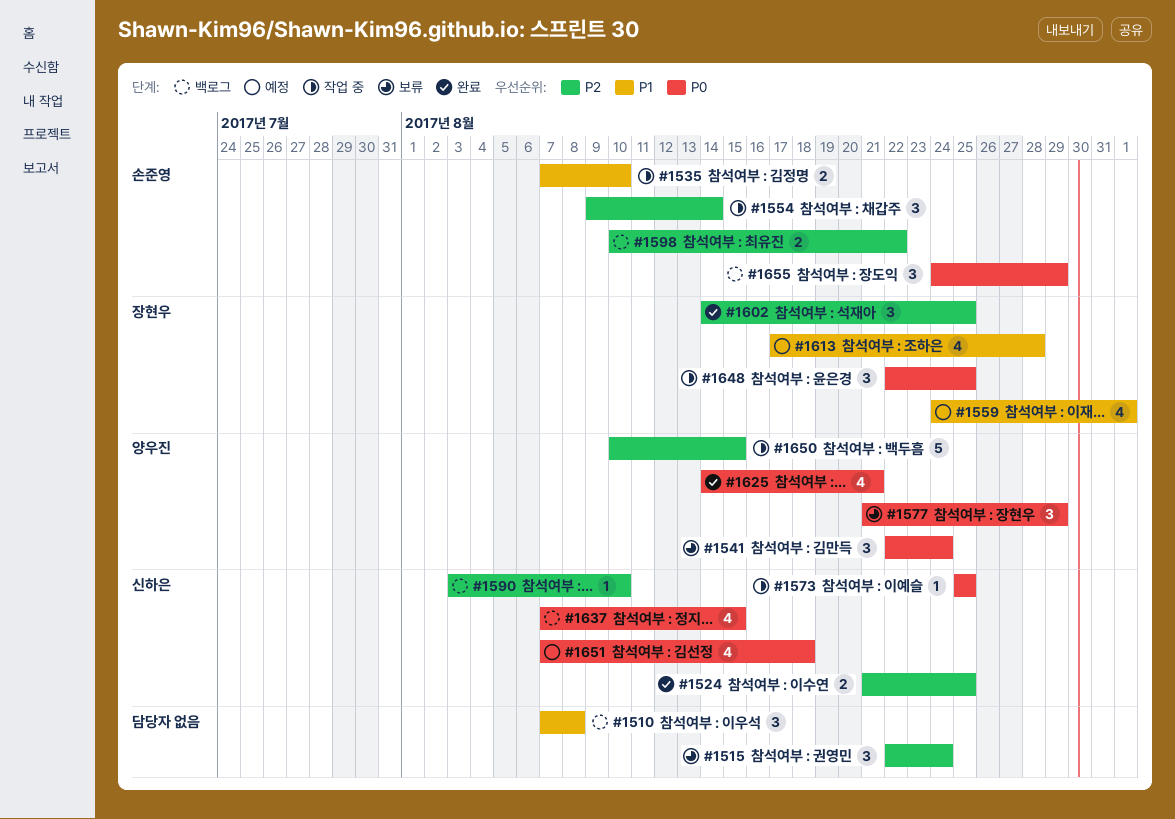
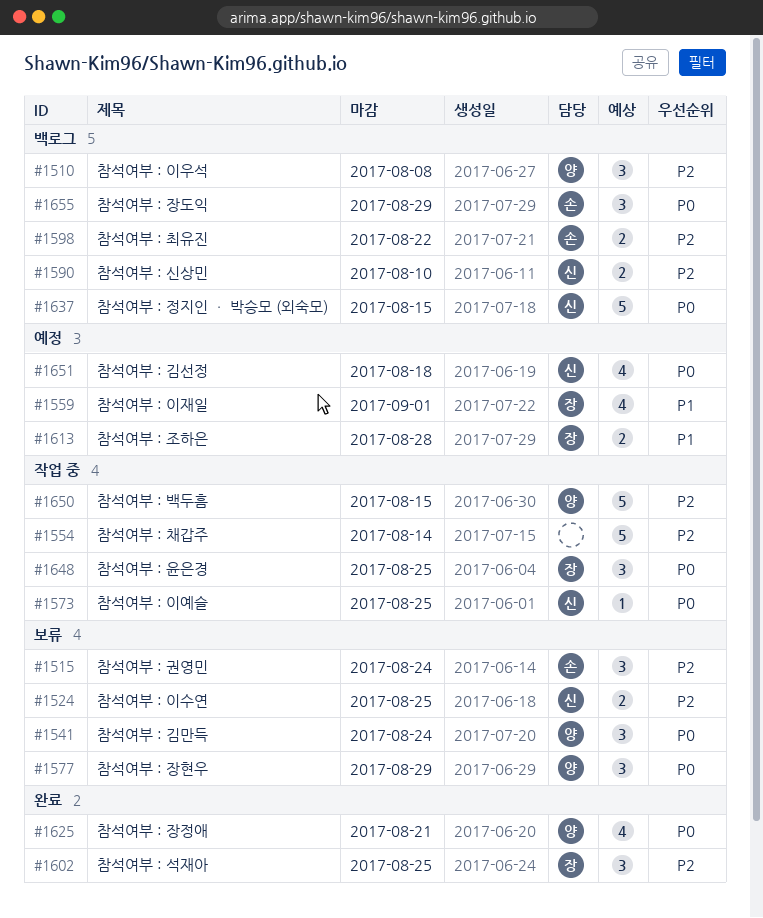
#1510, owner: none -> 양우진
#1510, priority: P1 -> P2
#1515, owner: none -> 손준영
#1524, status: 완료 -> 보류
#1535: present -> none
#1554, owner: 손준영 -> none
#1554, estimate: 3 -> 5
#1590, estimate: 1 -> 2
#1613, estimate: 4 -> 2
#1637, estimate: 4 -> 5

